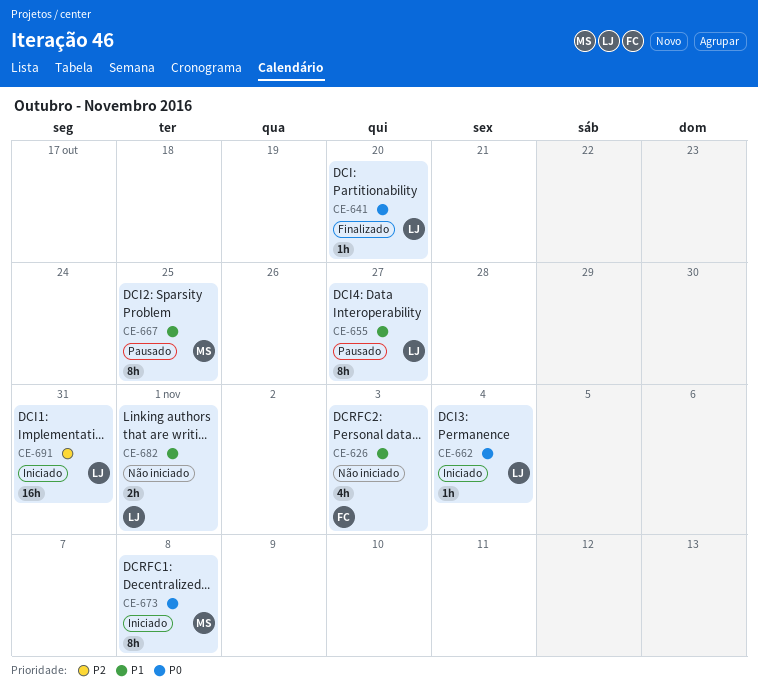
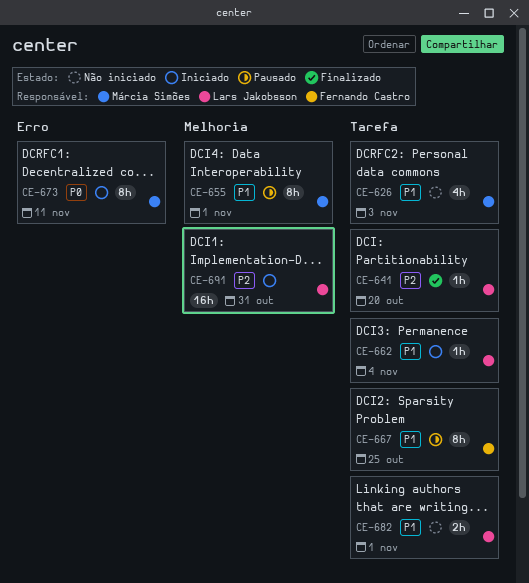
CE-626, owner: Fernando Castro -> Márcia Simões
CE-641, priority: P0 -> P2
CE-655, owner: Lars Jakobsson -> Márcia Simões
CE-655, due: Oct 27 -> Nov 1
CE-662, priority: P0 -> P1
CE-667, owner: Márcia Simões -> Fernando Castro
CE-673, due: Nov 8 -> Nov 11

